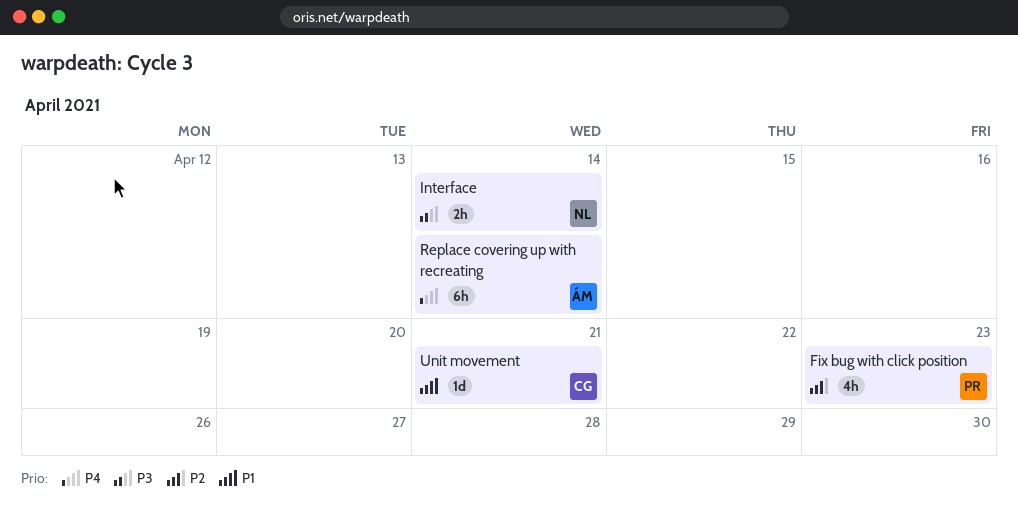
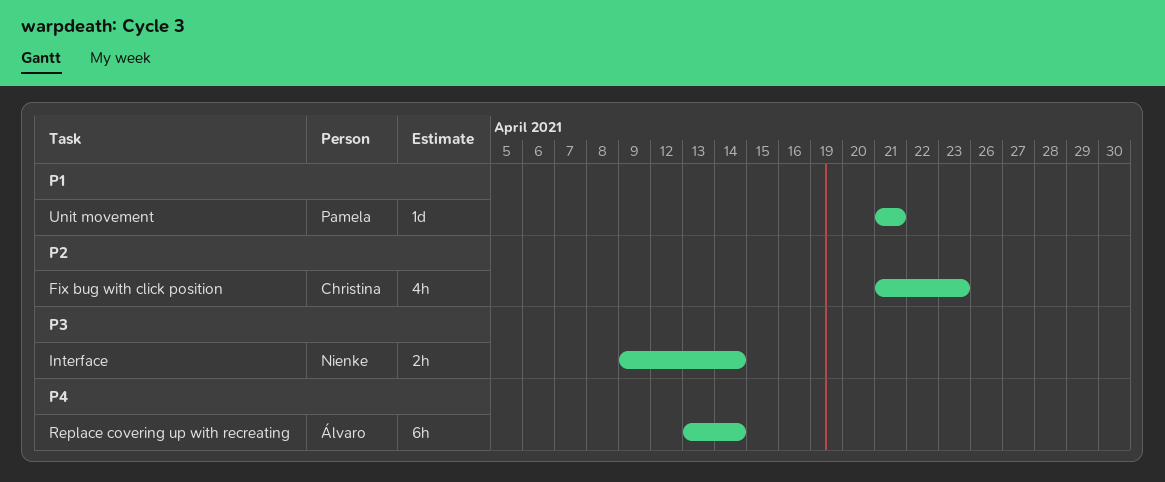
Fix bug with click position, owner: Pamela -> Christina
Unit movement, owner: Christina -> Pamela

